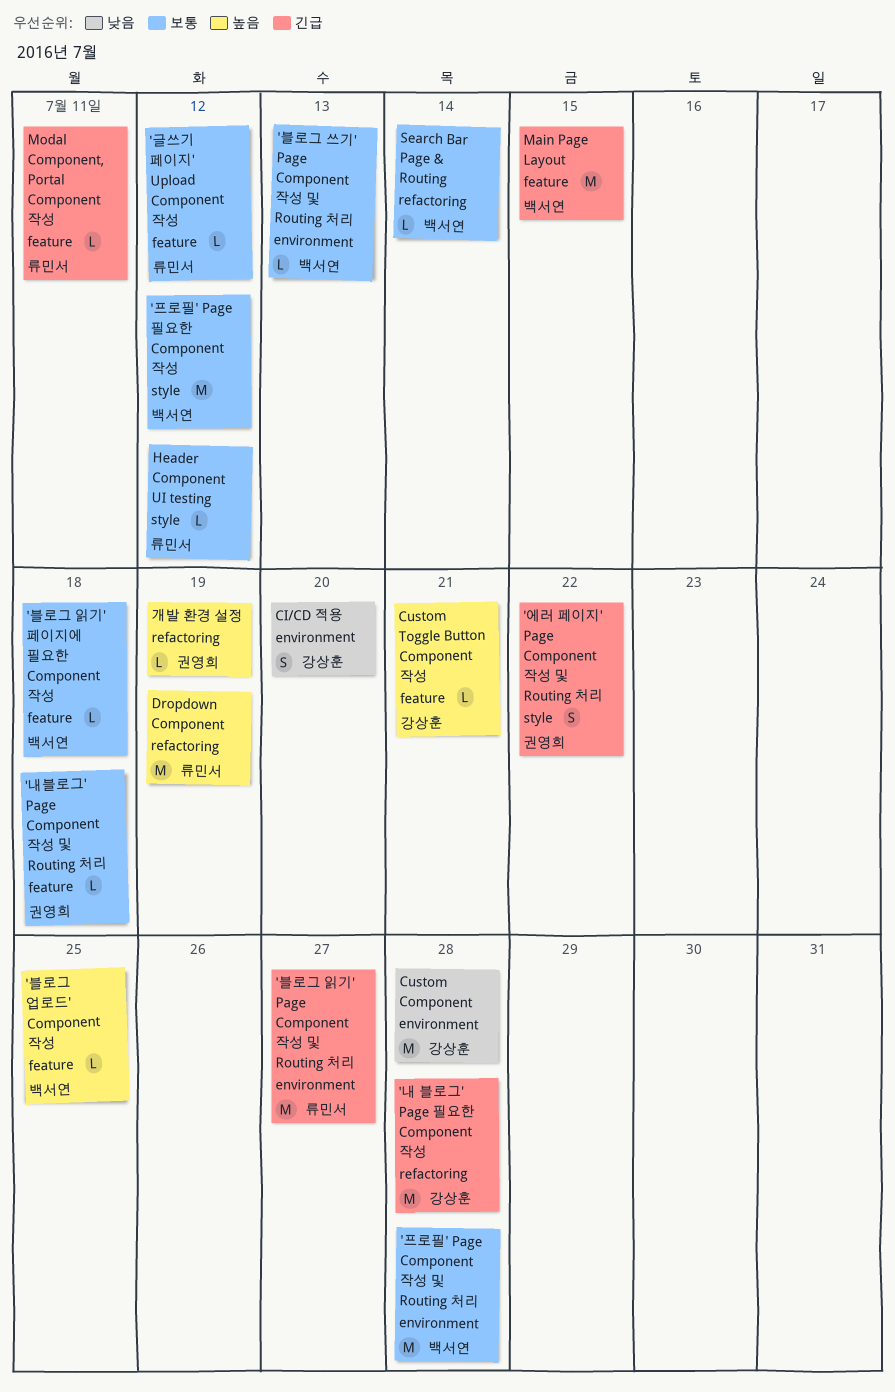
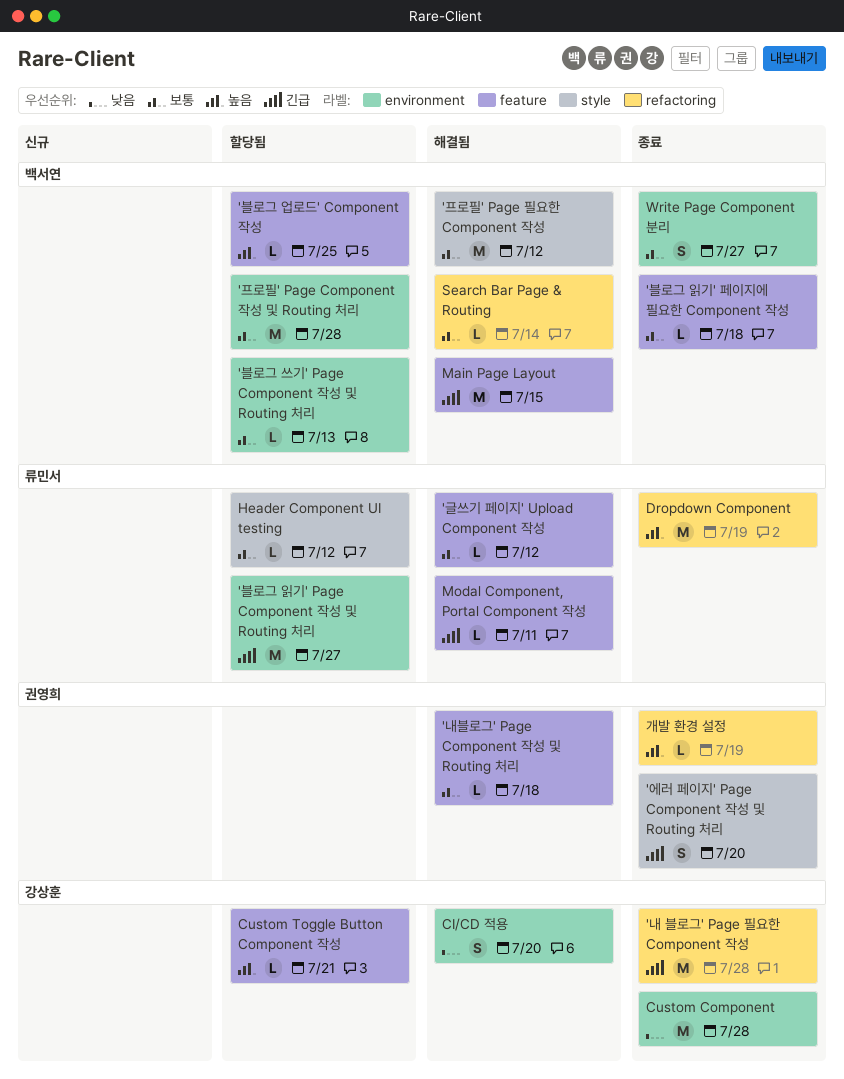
'에러 페이지' Page Component 작성 및 Routing 처리, due: Jul 22 -> Jul 20
Write Page Component 분리: none -> present

